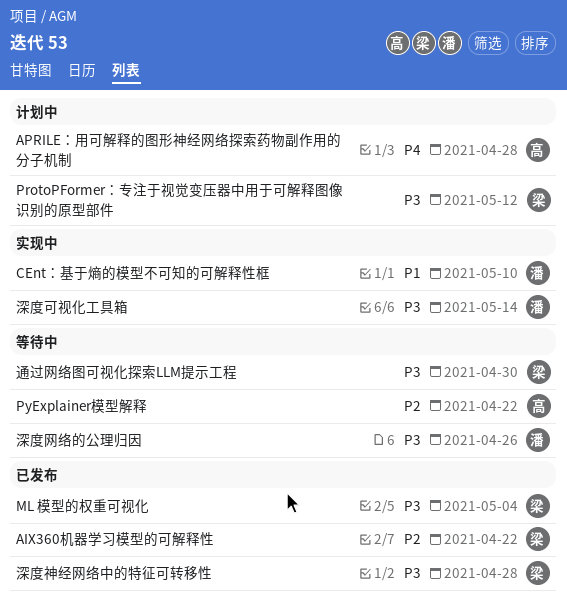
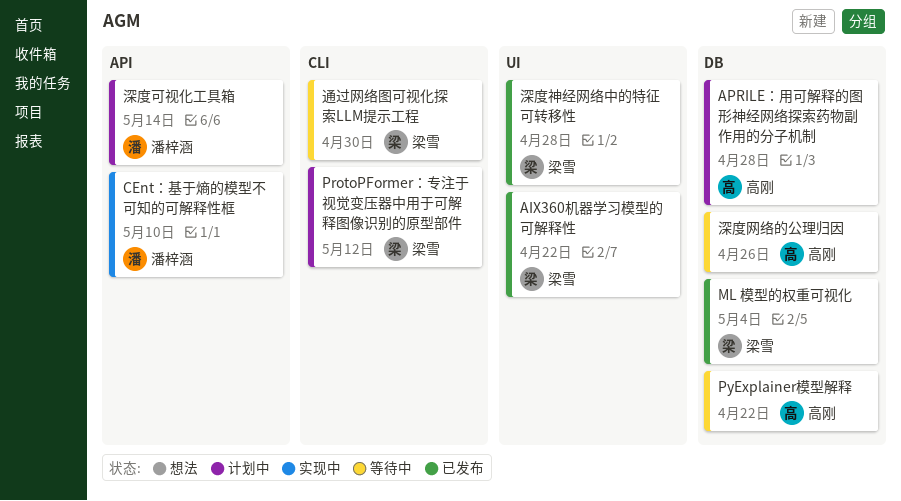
深度可视化工具箱, status: 实现中 -> 计划中
深度网络的公理归因, owner: 潘梓涵 -> 高刚

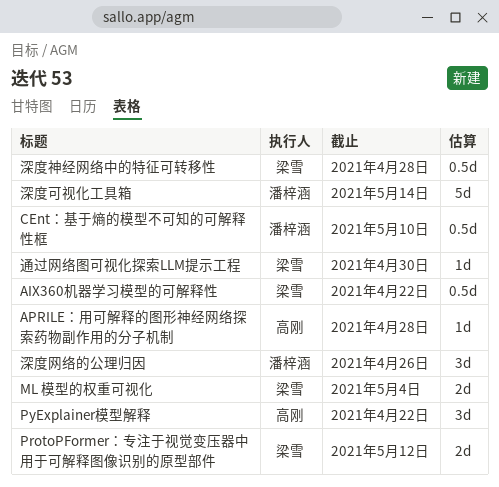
深度网络的公理归因, owner: 高刚 -> 潘梓涵

